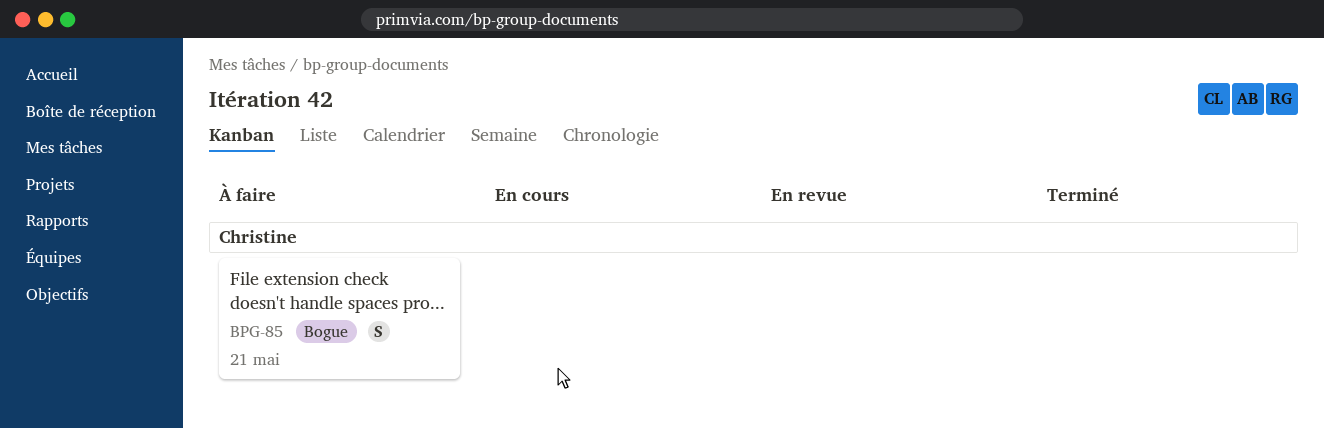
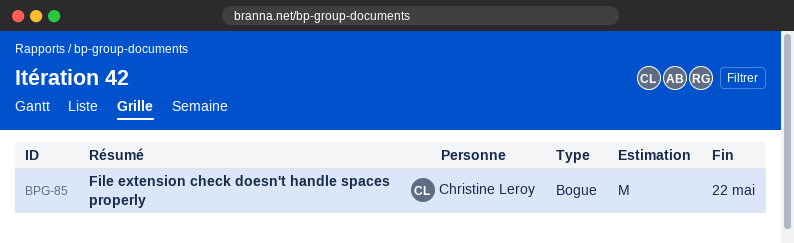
BPG-85, estimate: S -> M
BPG-85, due: May 21 -> May 22

